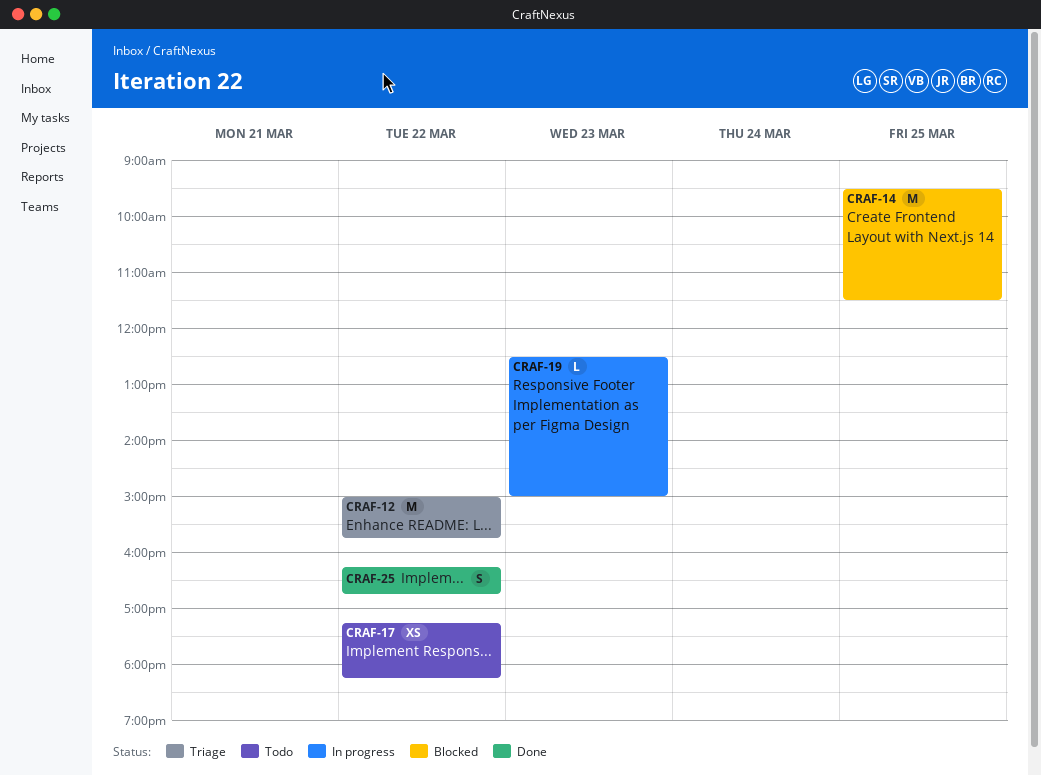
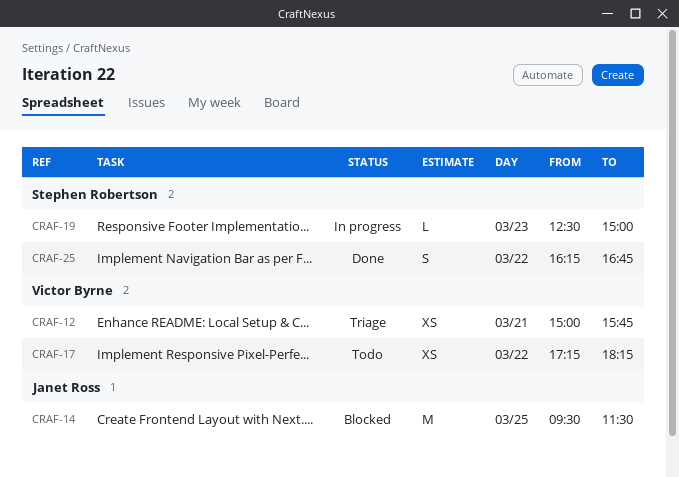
CRAF-12, estimate: M -> XS
CRAF-12, day: Mar 22 -> Mar 21

